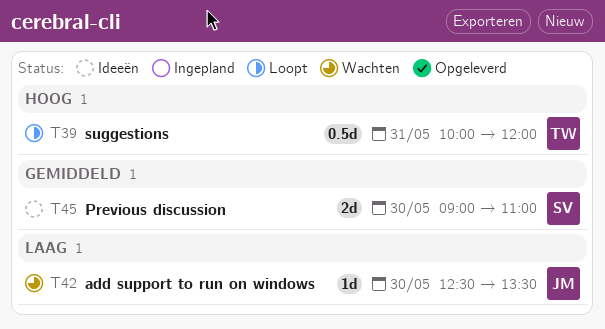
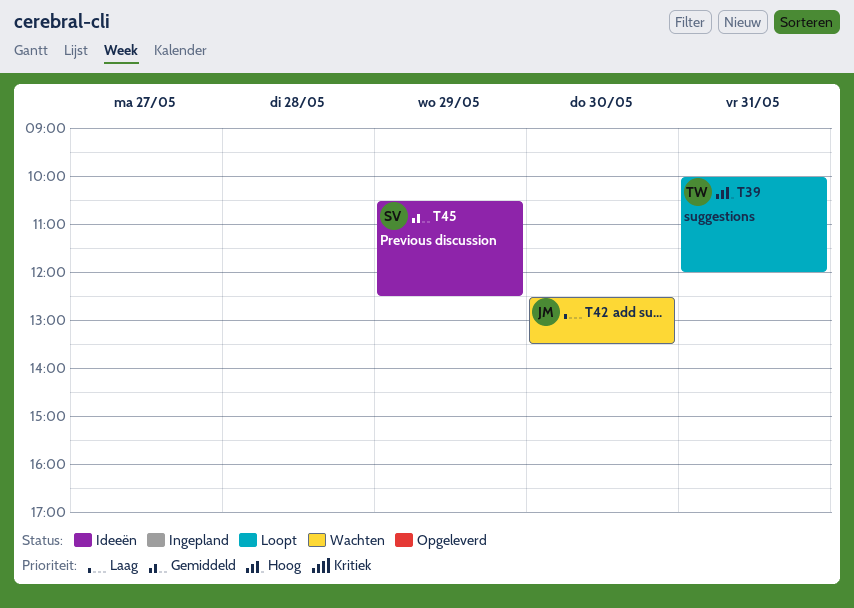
T45, day: May 30 -> May 29
T45, begins: 09:00 -> 10:30
T45, ends: 11:00 -> 12:30

